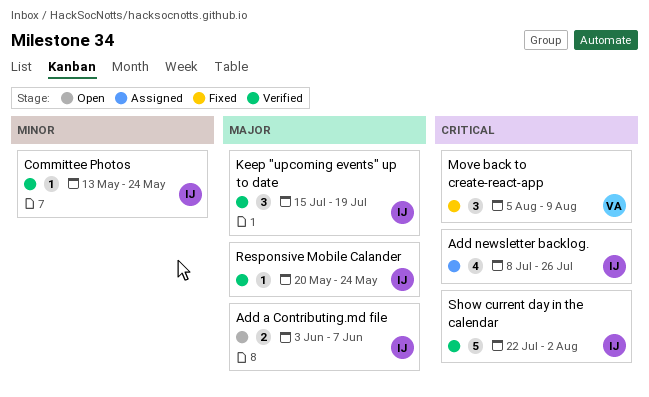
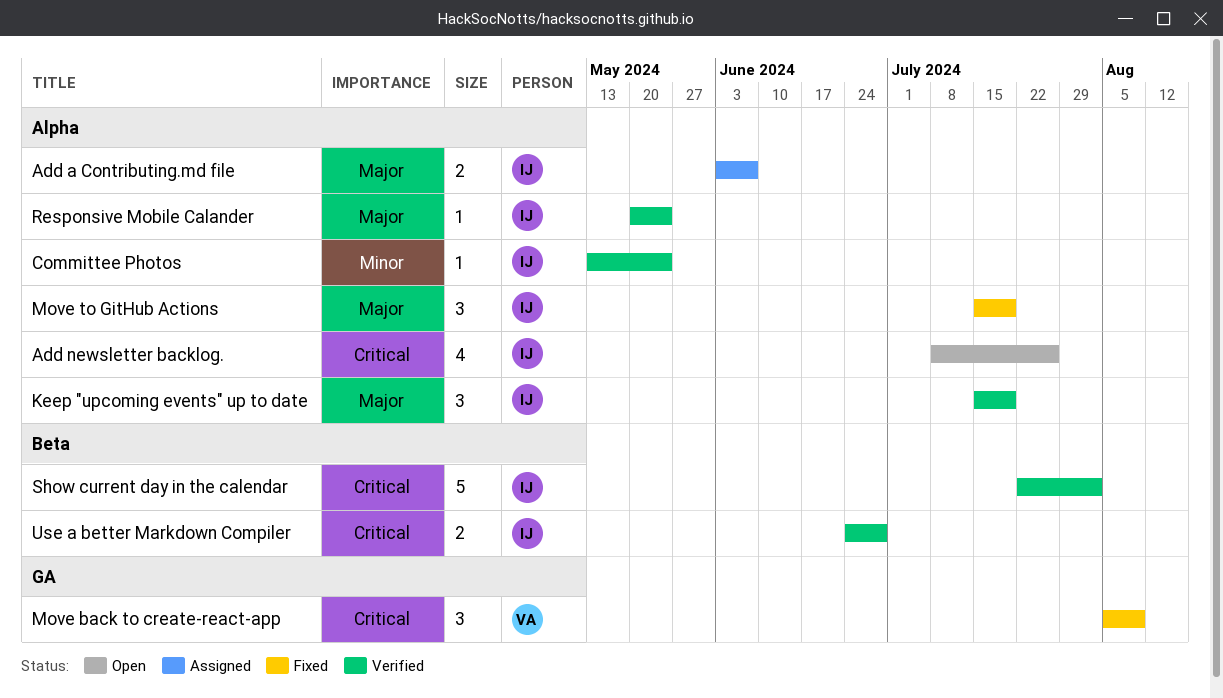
Add a Contributing.md file, status: Open -> Assigned
Add newsletter backlog., status: Assigned -> Open
Move to GitHub Actions: none -> present
Use a better Markdown Compiler: none -> present

